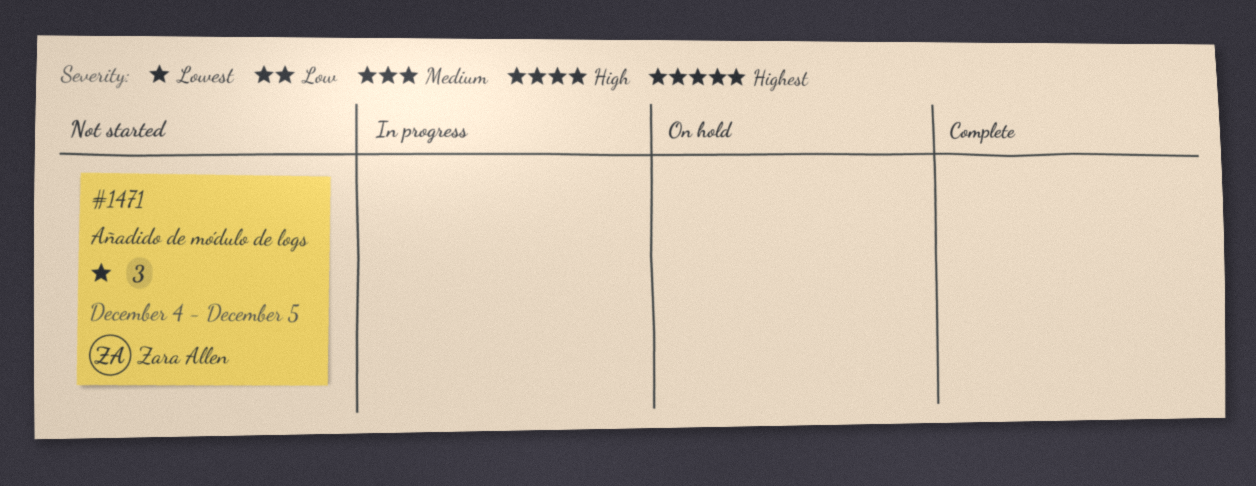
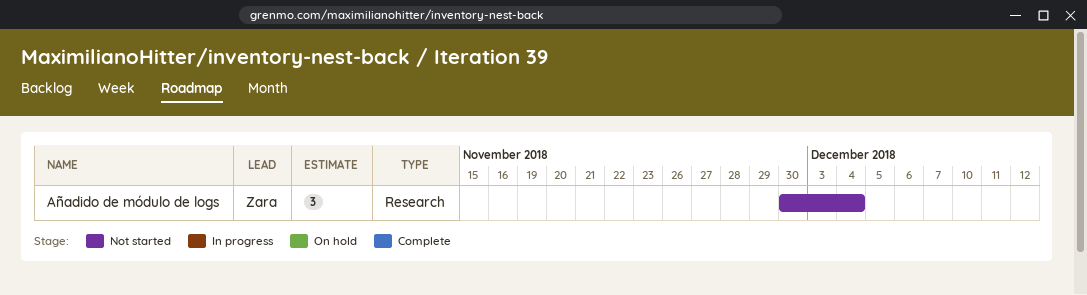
Añadido de módulo de logs, start: Dec 4 -> Nov 30
Añadido de módulo de logs, due: Dec 5 -> Dec 4

